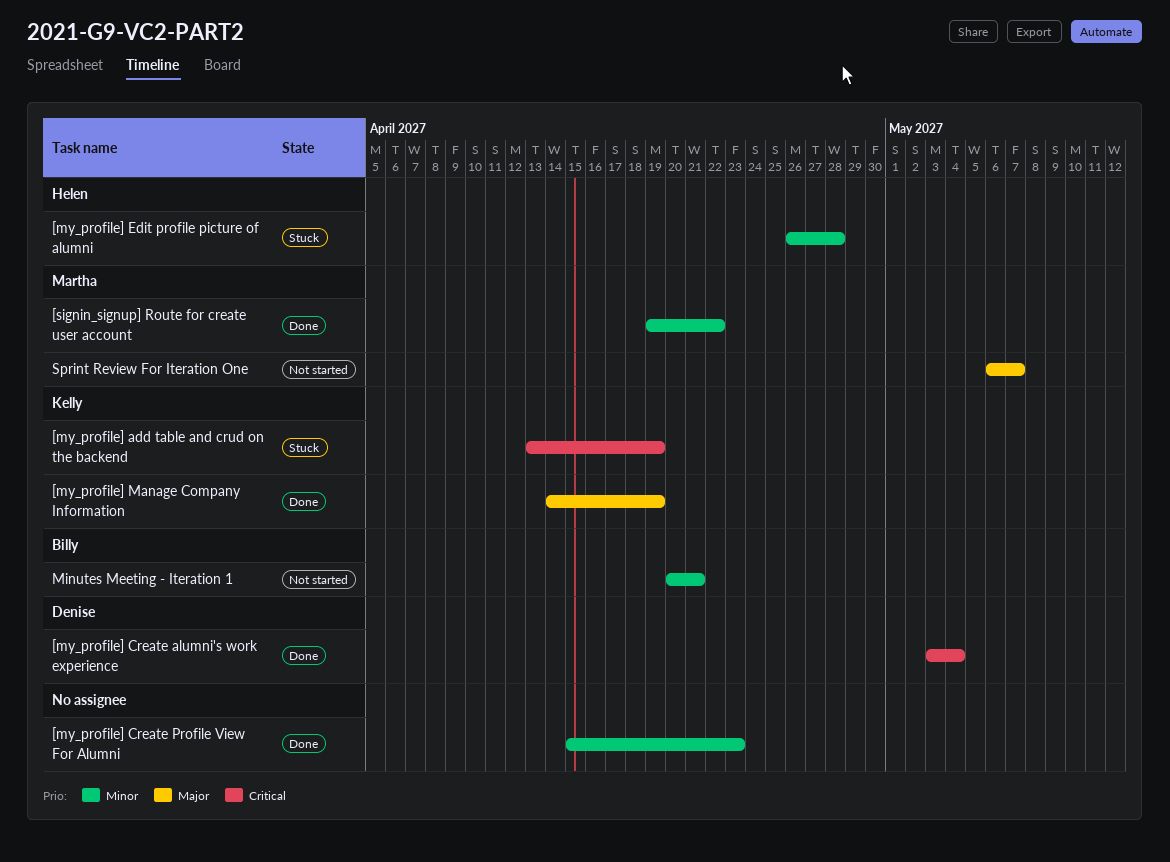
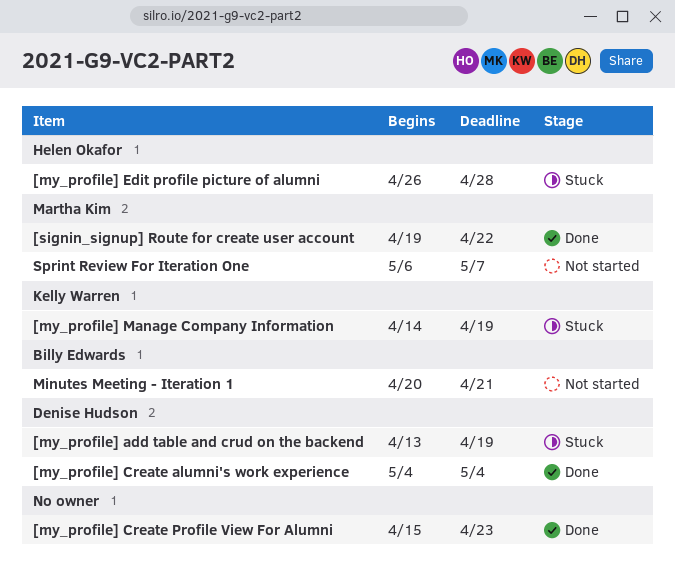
[my_profile] add table and crud on the backend, owner: Kelly Warren -> Denise Hudson
[my_profile] Create alumni's work experience, start: May 3 -> May 4
[my_profile] Manage Company Information, status: Done -> Stuck

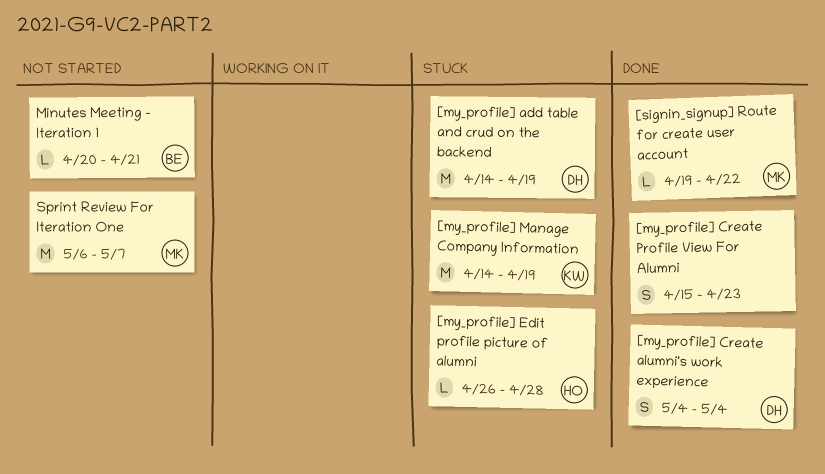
[my_profile] add table and crud on the backend, start: Apr 13 -> Apr 14

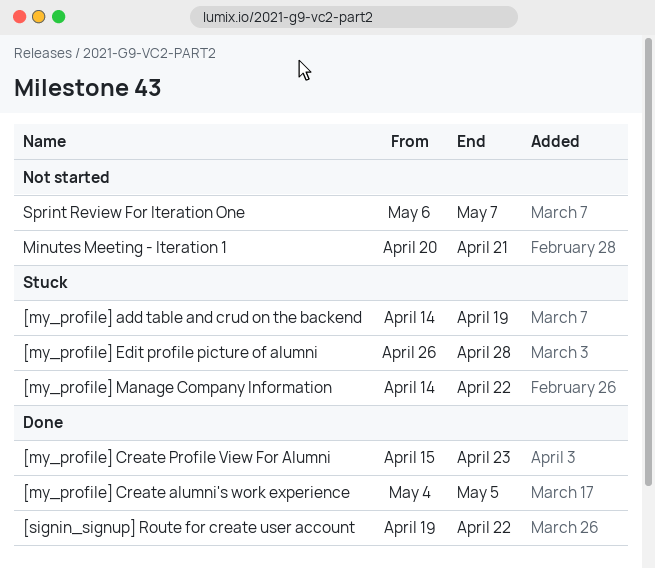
[my_profile] Create alumni's work experience, due: May 4 -> May 5
[my_profile] Manage Company Information, due: Apr 19 -> Apr 22

